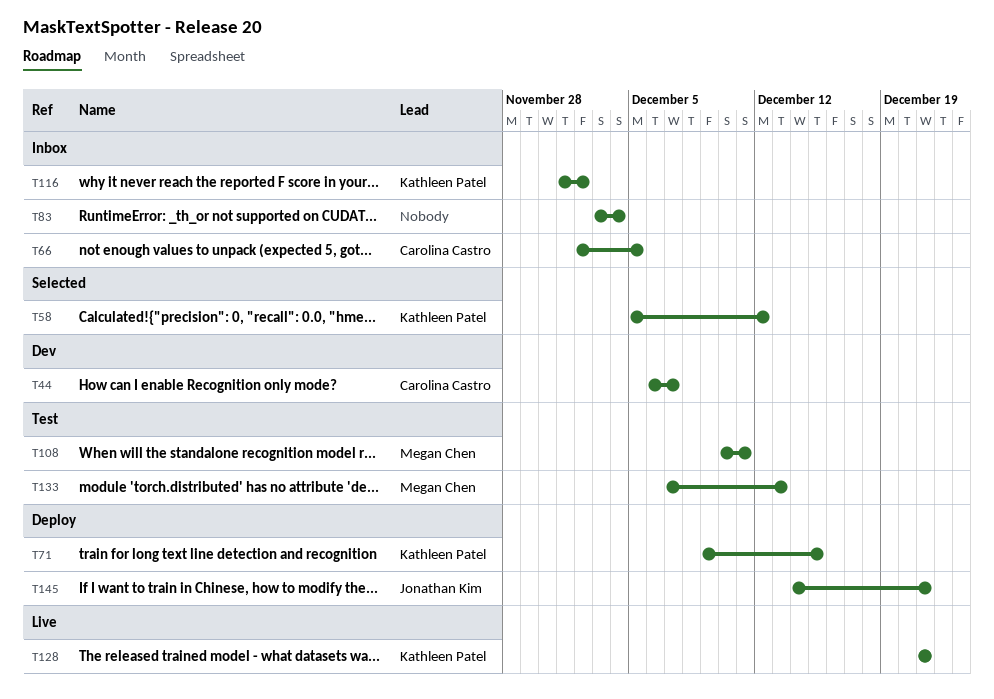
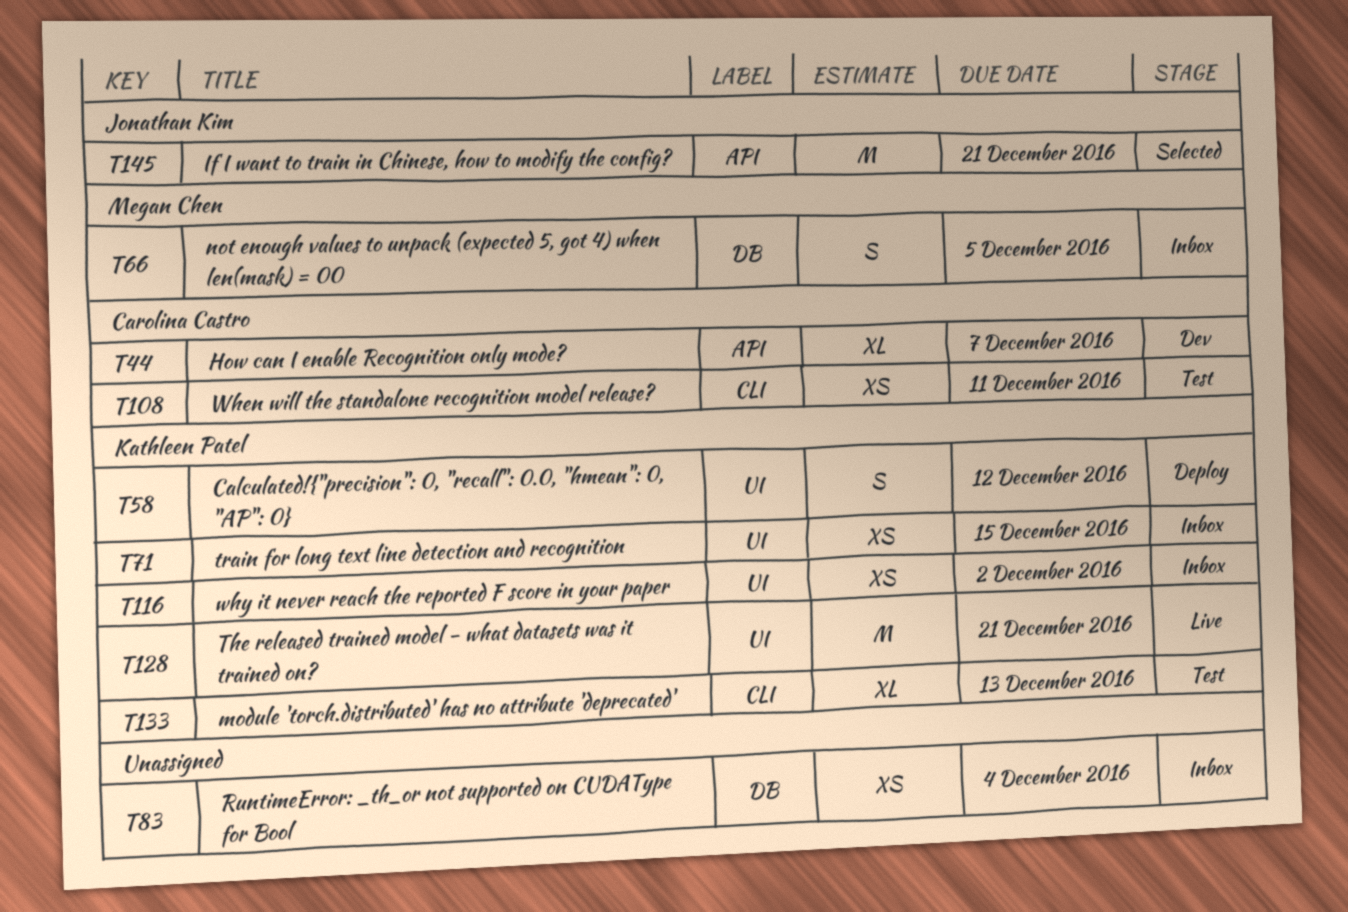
T58, status: Selected -> Deploy
T66, owner: Carolina Castro -> Megan Chen
T71, status: Deploy -> Inbox
T108, owner: Megan Chen -> Carolina Castro
T133, owner: Megan Chen -> Kathleen Patel
T145, status: Deploy -> Selected

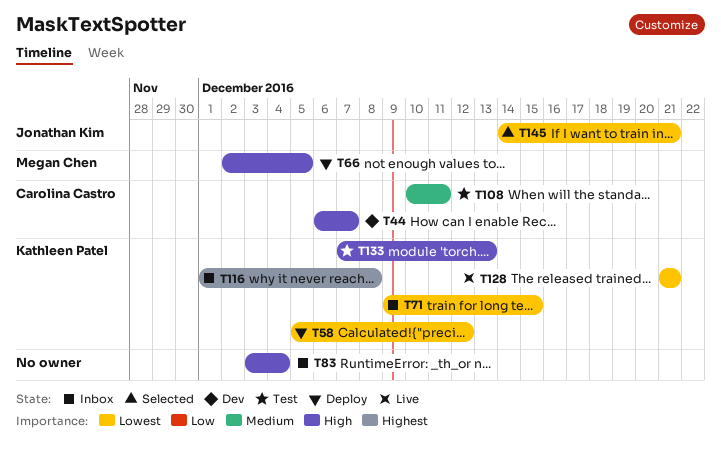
T66, status: Inbox -> Deploy
T116, due: Dec 2 -> Dec 8

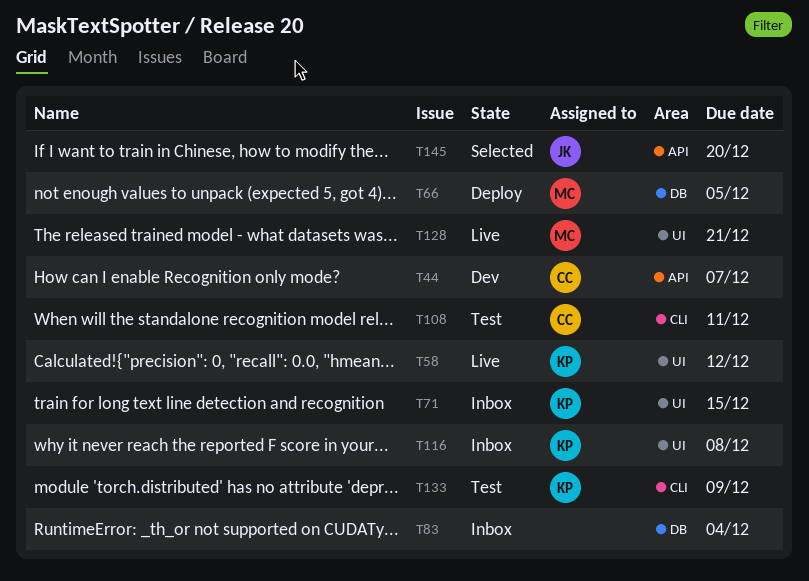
T58, status: Deploy -> Live
T128, owner: Kathleen Patel -> Megan Chen
T133, due: Dec 13 -> Dec 9
T145, due: Dec 21 -> Dec 20

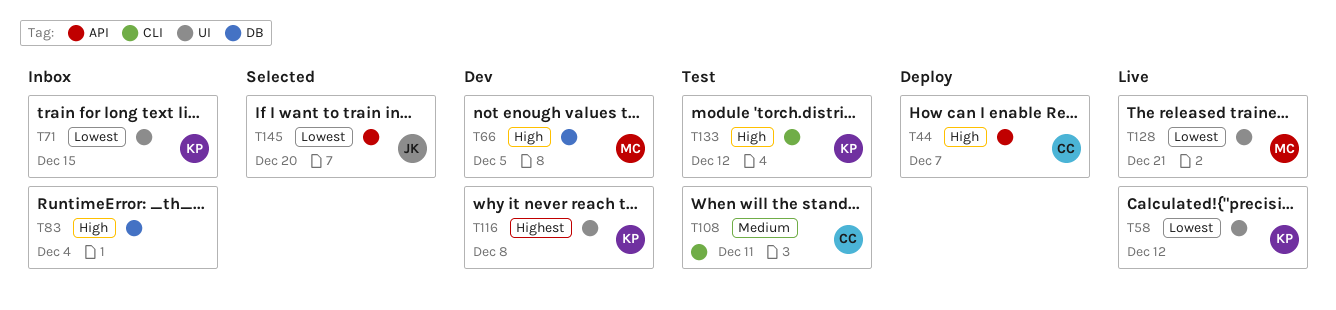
T44, status: Dev -> Deploy
T66, status: Deploy -> Dev
T116, status: Inbox -> Dev
T133, due: Dec 9 -> Dec 12

